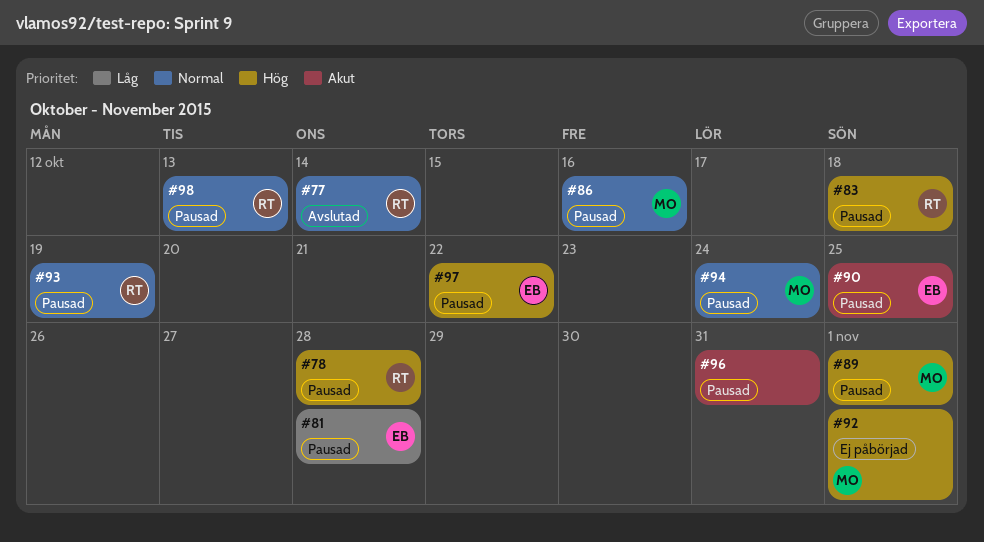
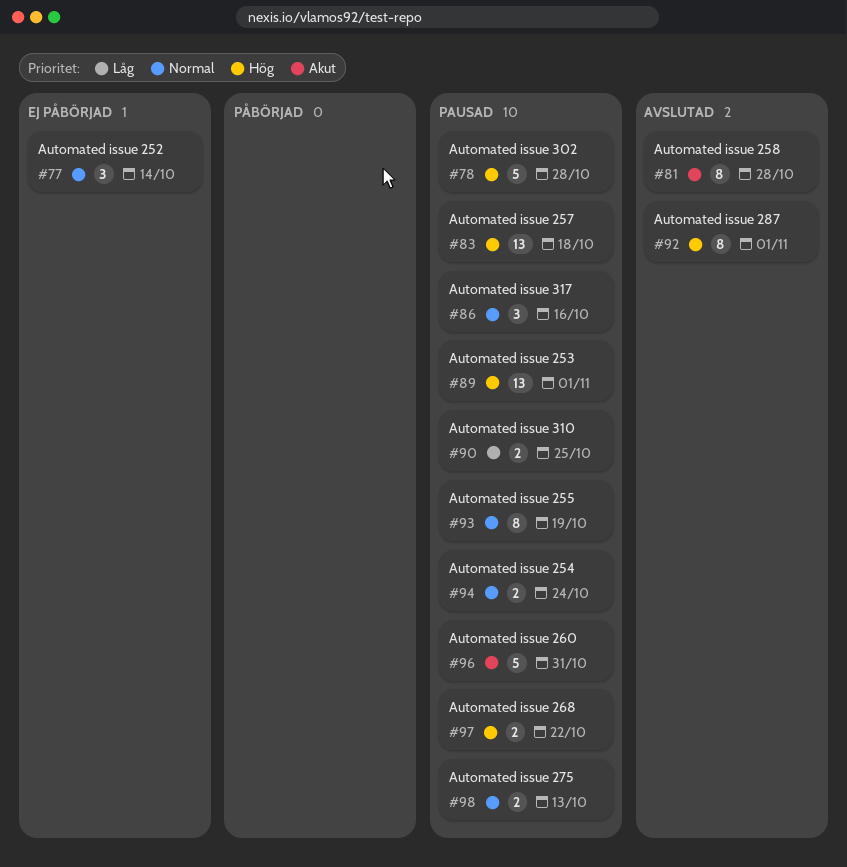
#77, status: Avslutad -> Ej påbörjad
#81, status: Pausad -> Avslutad
#81, priority: Låg -> Akut
#90, priority: Akut -> Låg
#92, status: Ej påbörjad -> Avslutad

